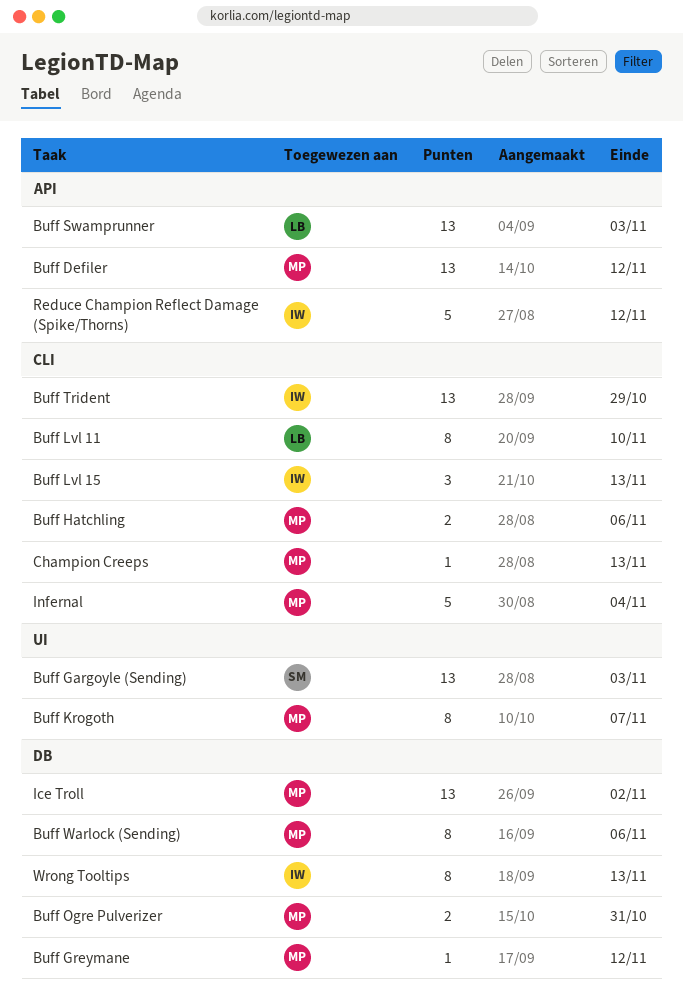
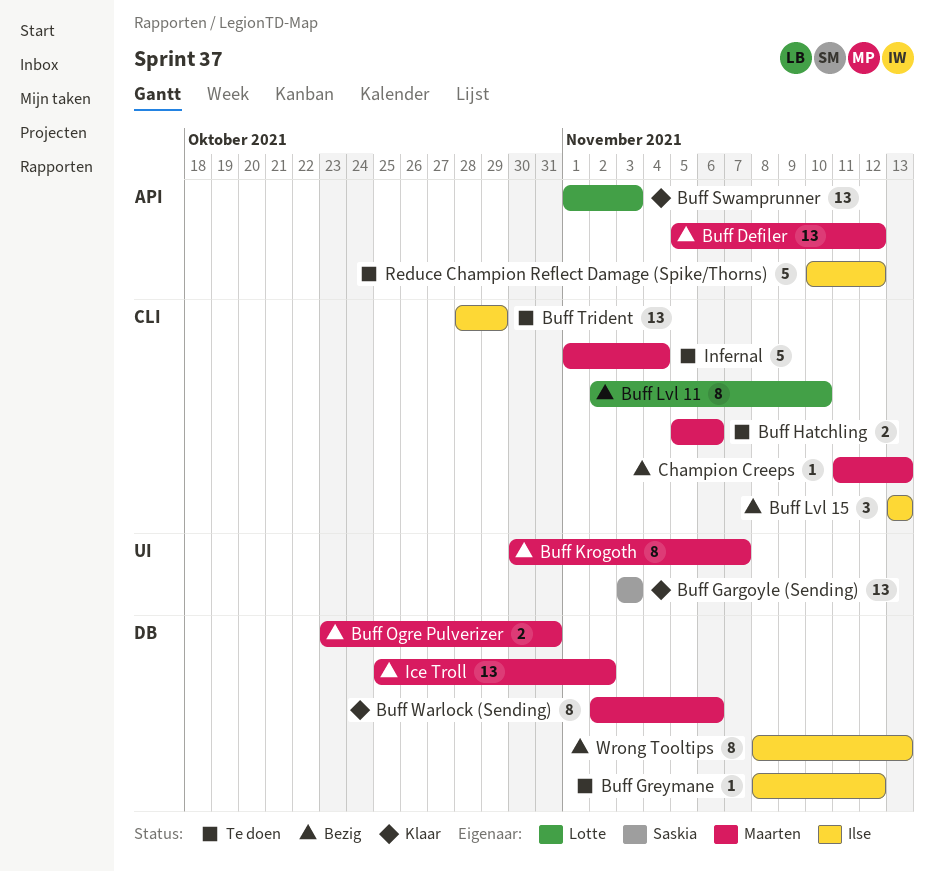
Buff Greymane, owner: Maarten -> Ilse

